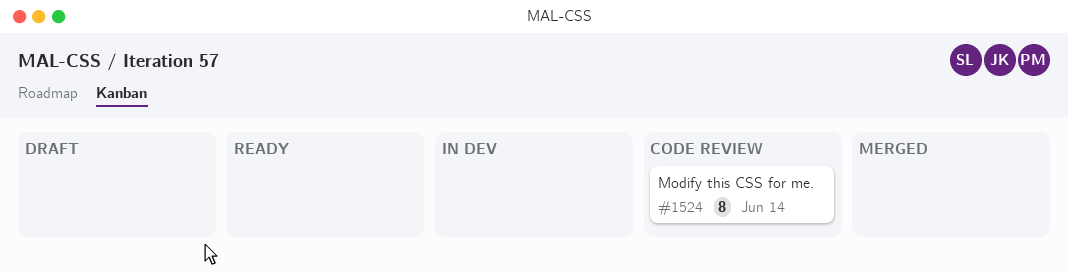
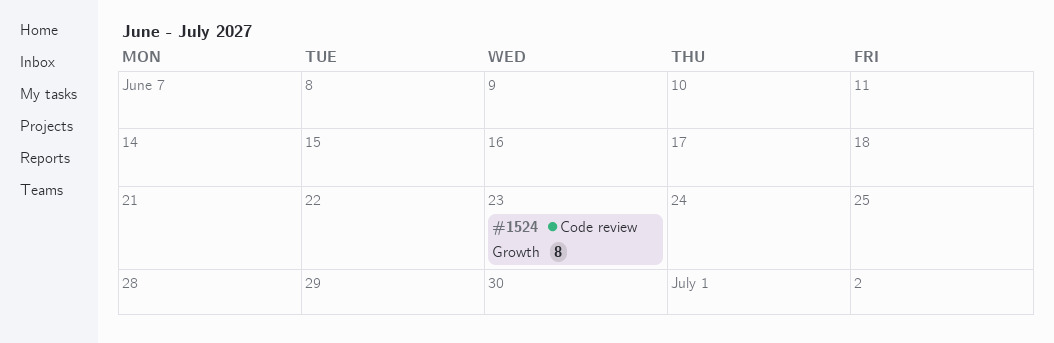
#1524, due: Jun 14 -> Jun 23

